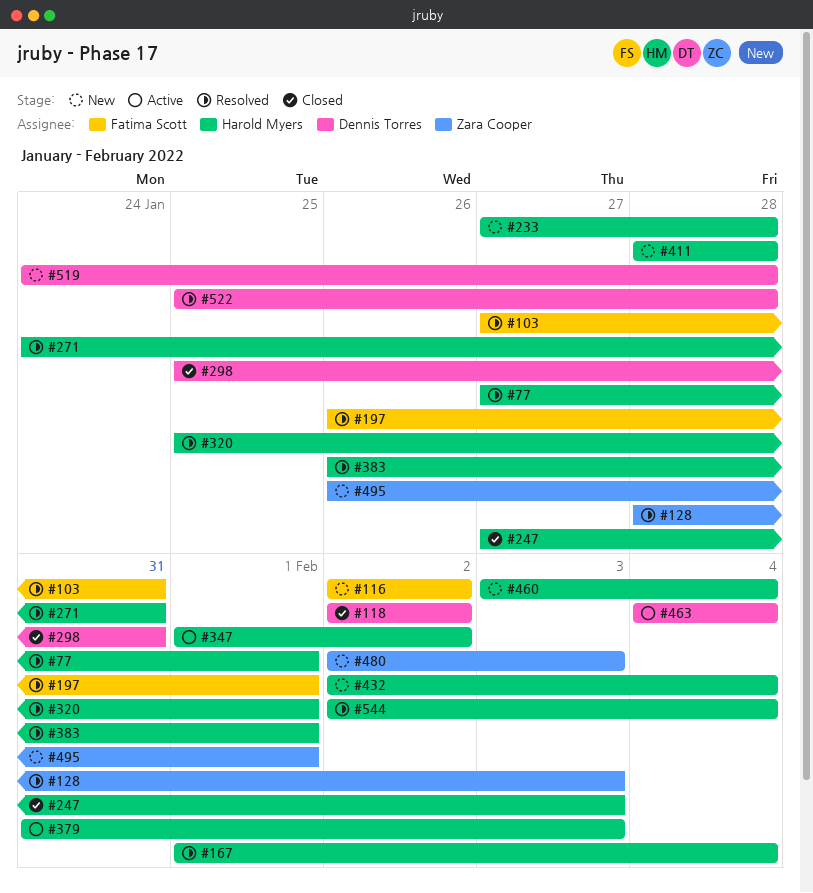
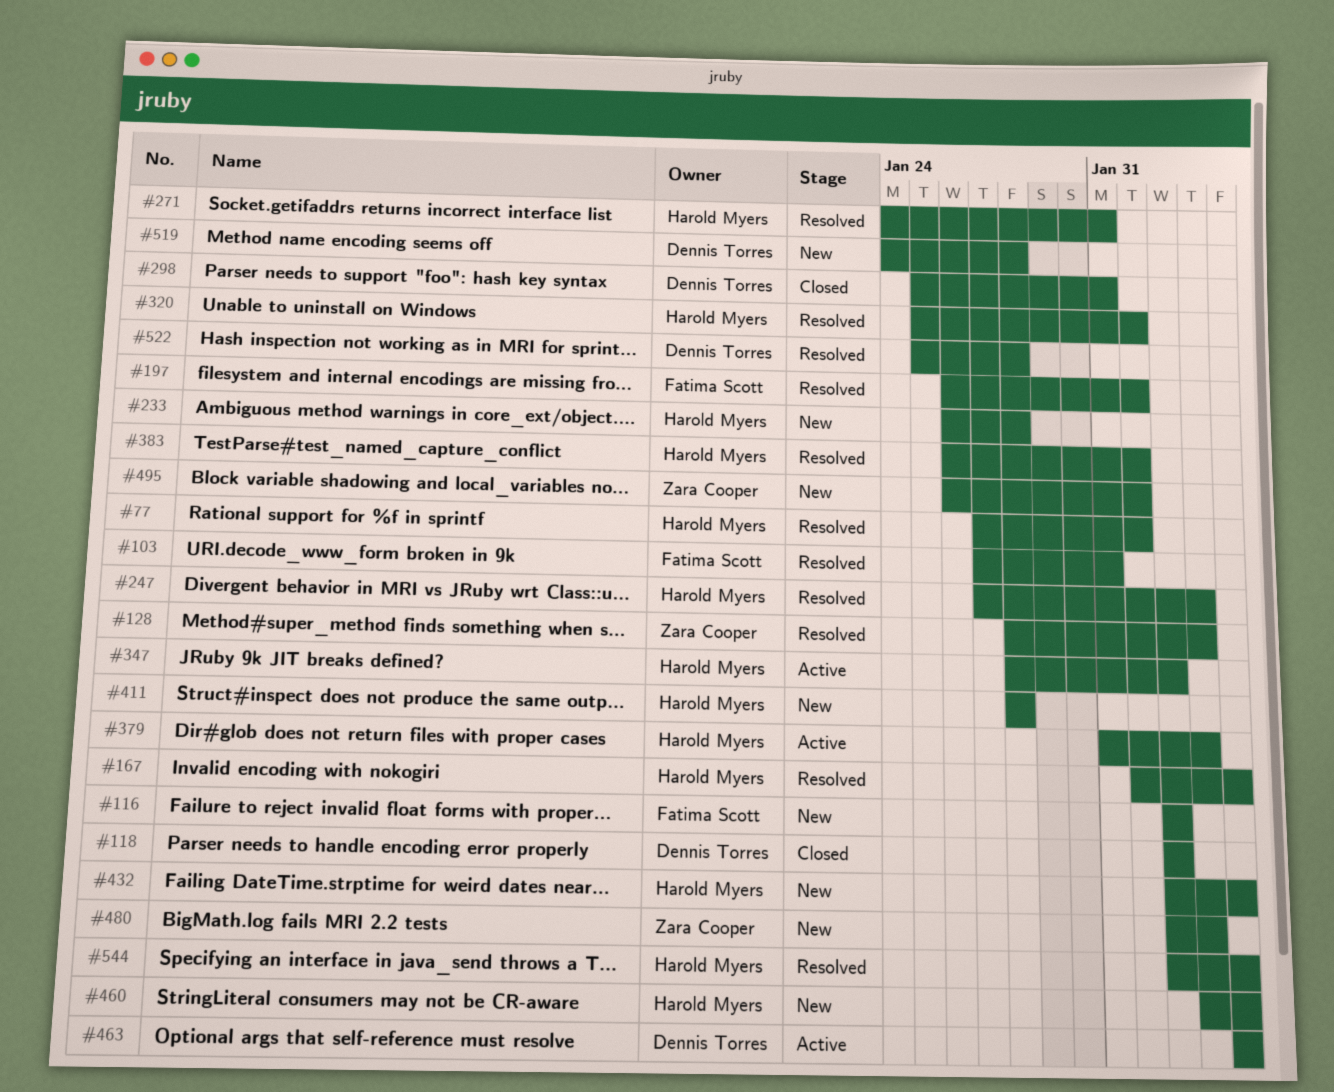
#233, start: Jan 27 -> Jan 26
#247, status: Closed -> Resolved
#347, start: Feb 1 -> Jan 28

